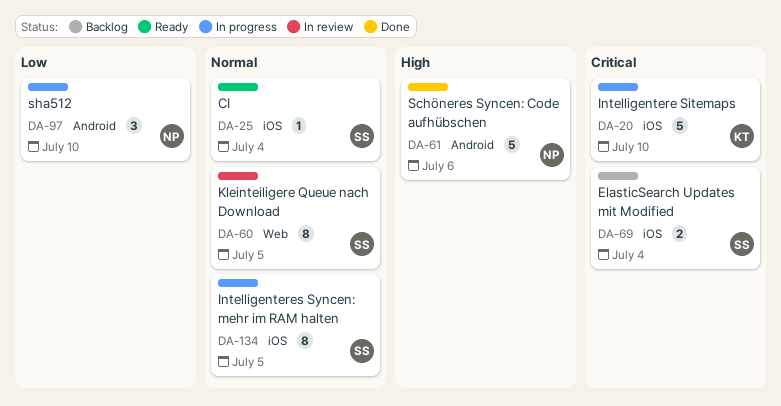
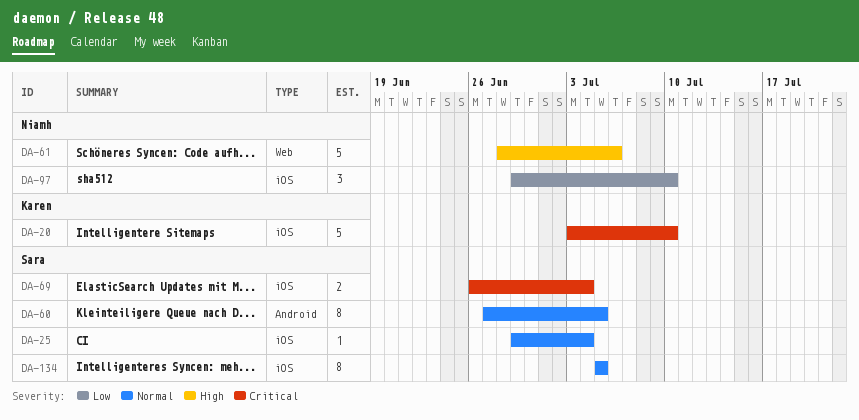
DA-60, label: Web -> Android
DA-61, label: Android -> Web
DA-97, label: Android -> iOS

